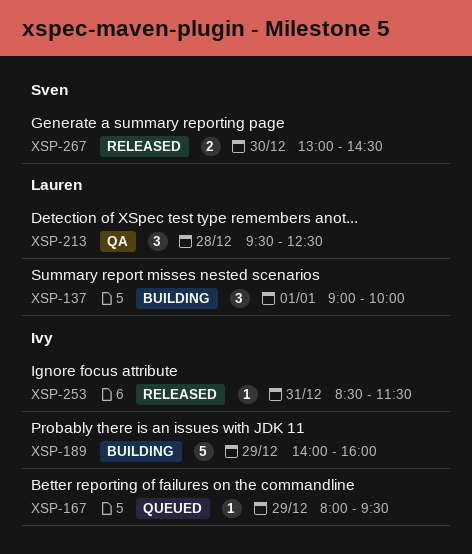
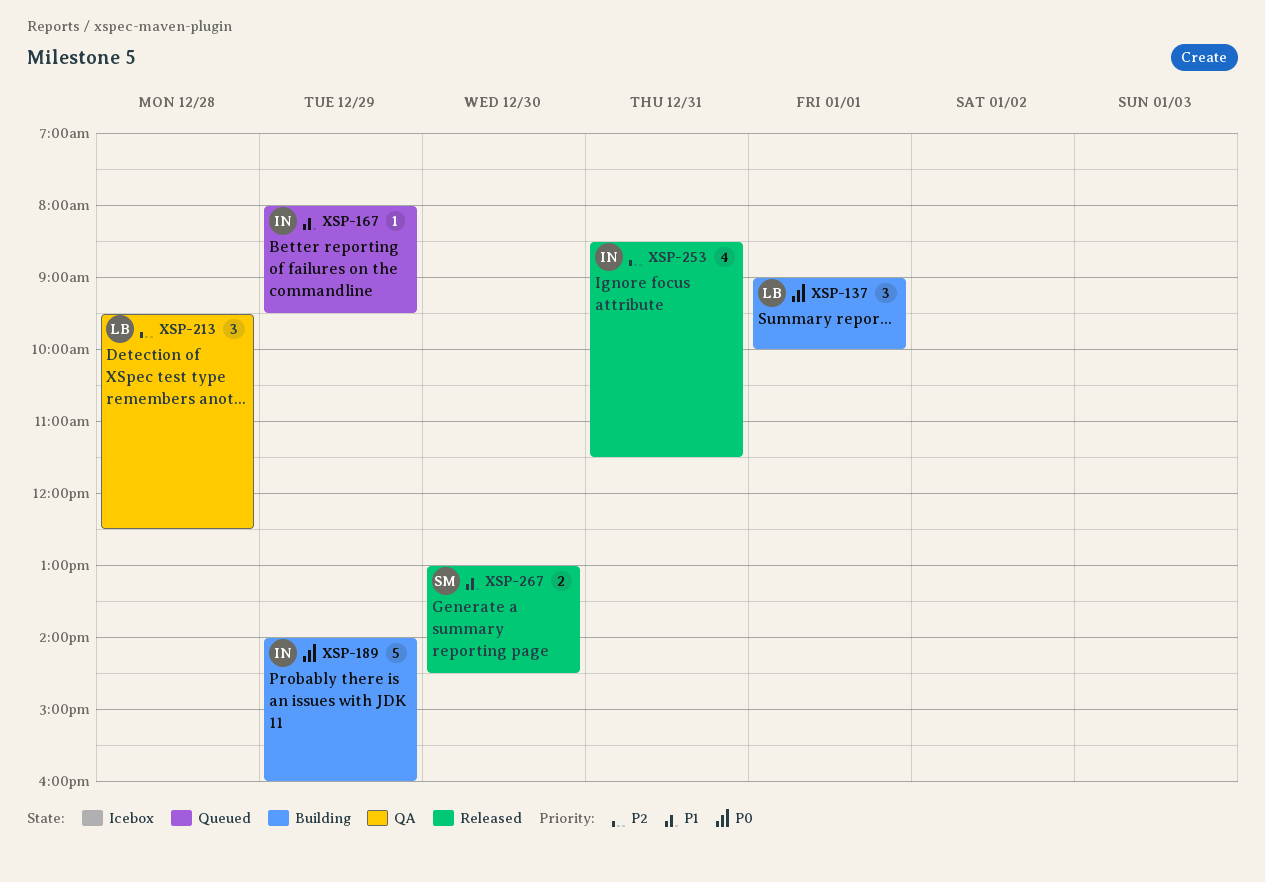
XSP-253, estimate: 1 -> 4

